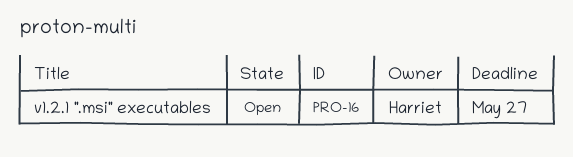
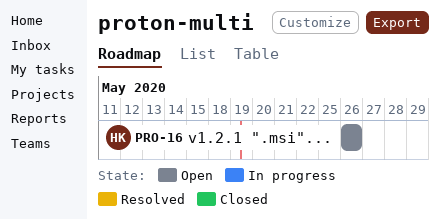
PRO-16, due: May 27 -> May 26

